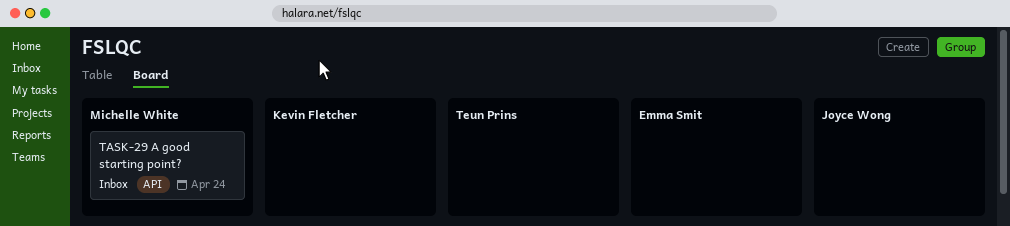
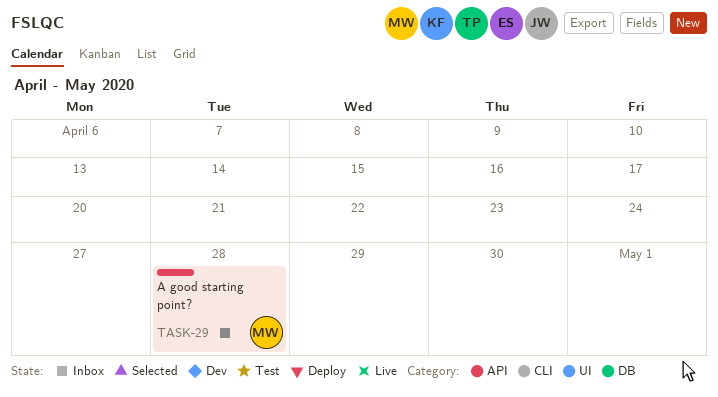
TASK-29, due: Apr 24 -> Apr 28

